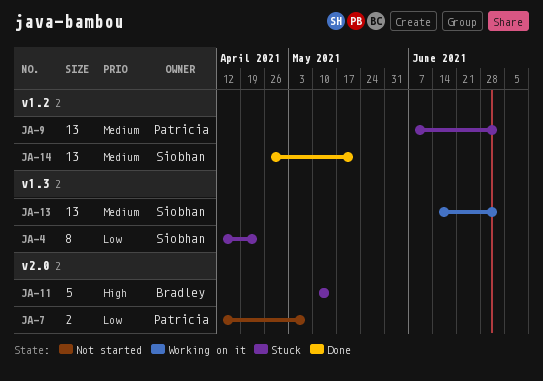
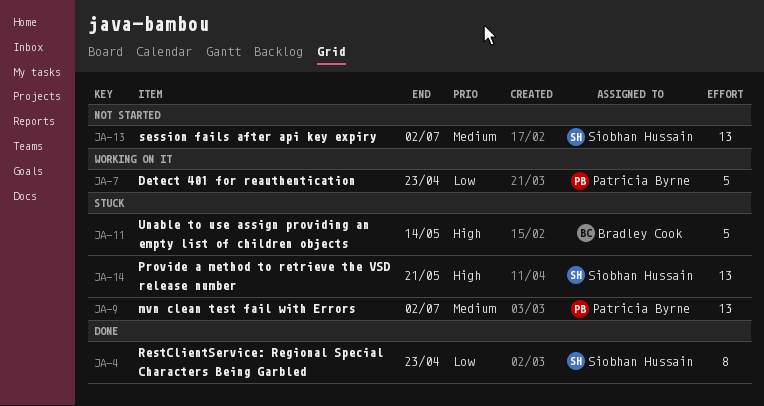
JA-4, status: Stuck -> Done
JA-7, status: Not started -> Working on it
JA-7, estimate: 2 -> 5
JA-7, due: May 7 -> Apr 23
JA-13, status: Working on it -> Not started
JA-14, status: Done -> Stuck
JA-14, priority: Medium -> High

